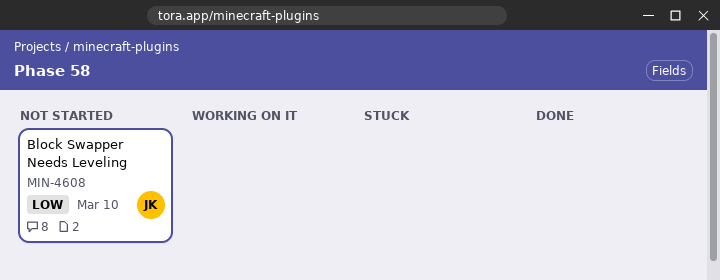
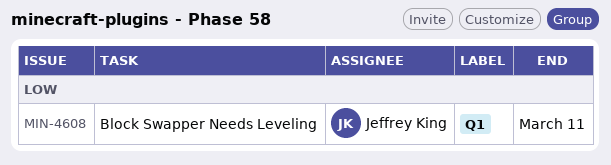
MIN-4608, due: Mar 10 -> Mar 11

